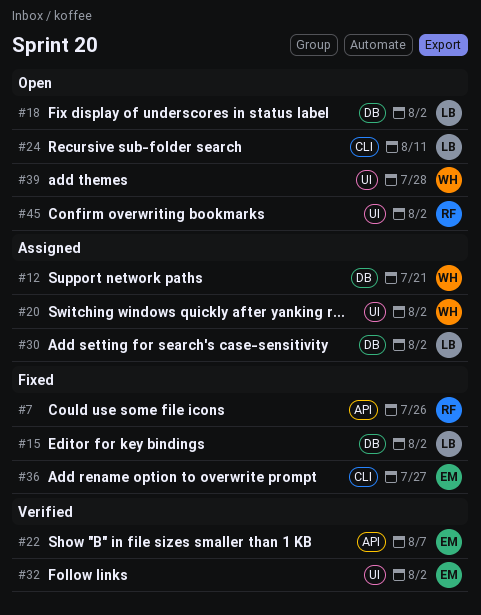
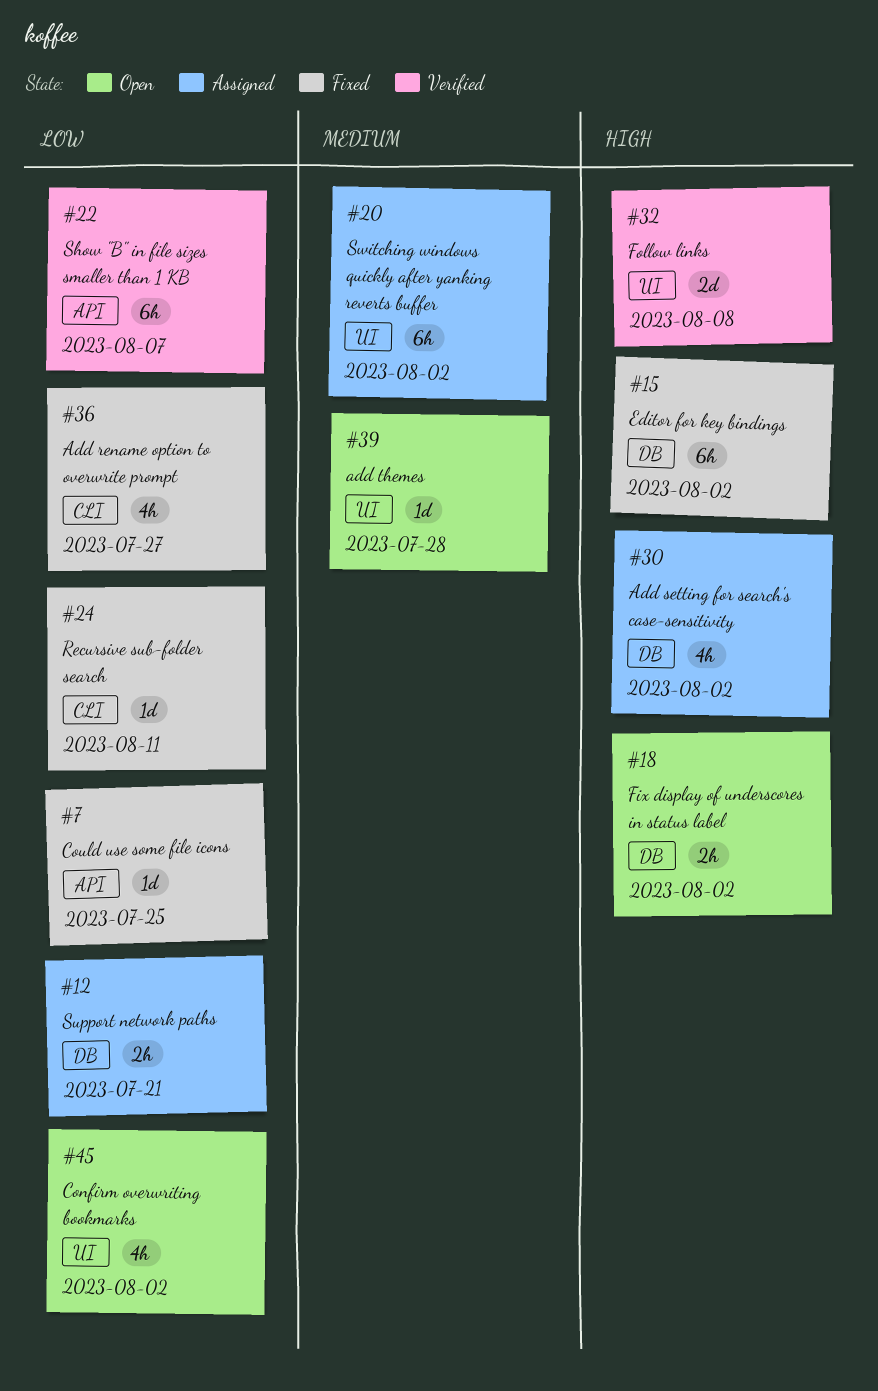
#7, due: Jul 26 -> Jul 25
#24, status: Open -> Fixed
#32, due: Aug 2 -> Aug 8

